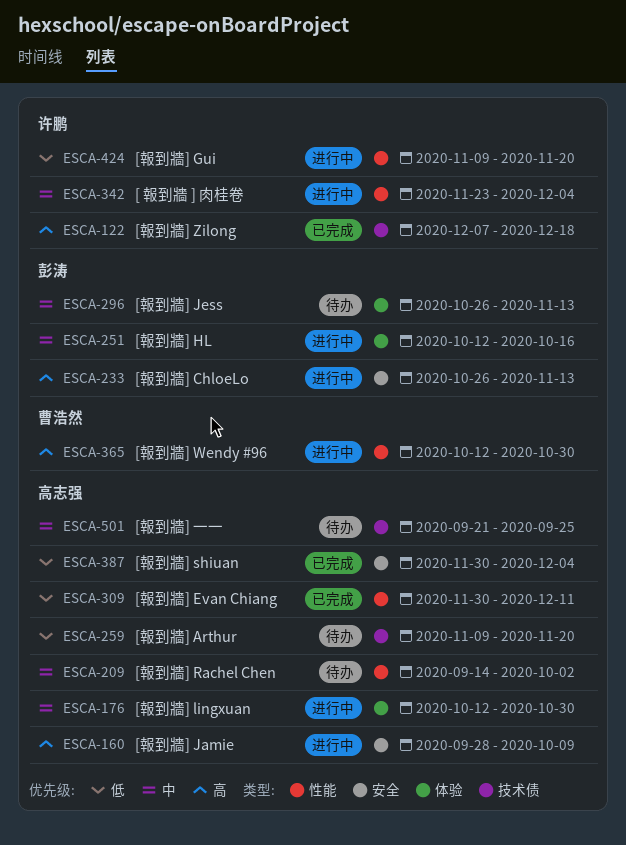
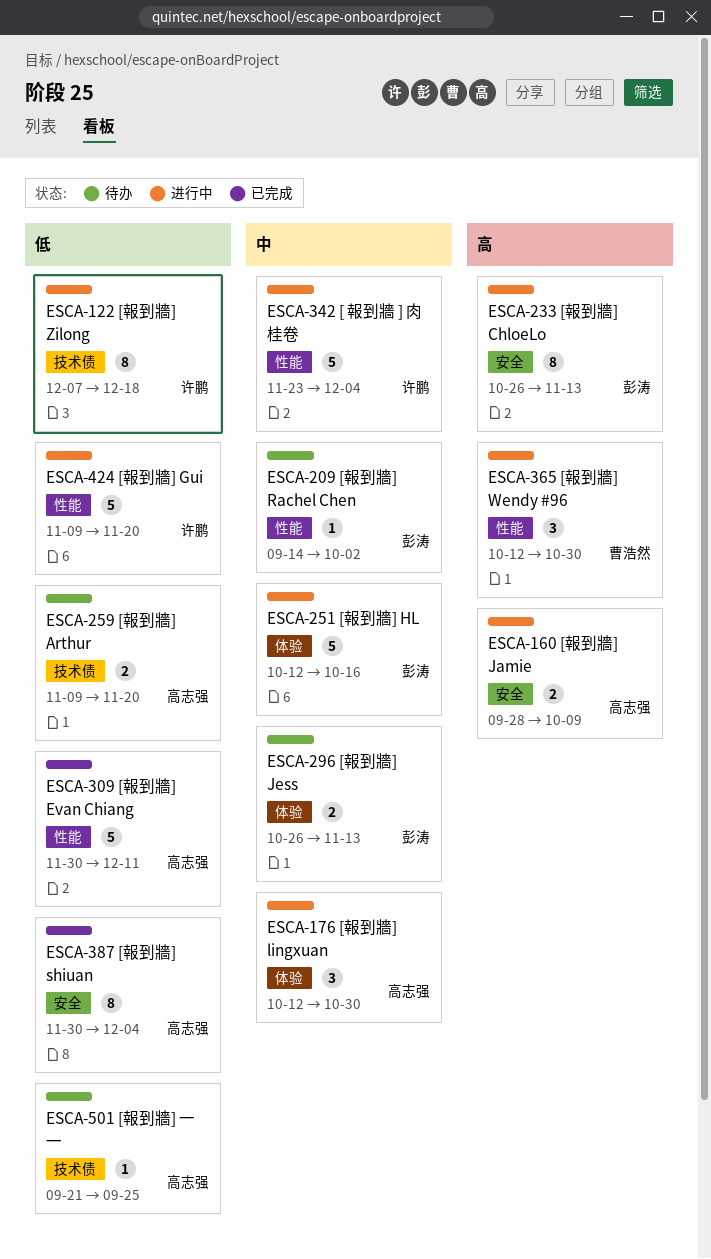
ESCA-122, status: 已完成 -> 进行中
ESCA-122, priority: 高 -> 低
ESCA-209, owner: 高志强 -> 彭涛
ESCA-501, priority: 中 -> 低

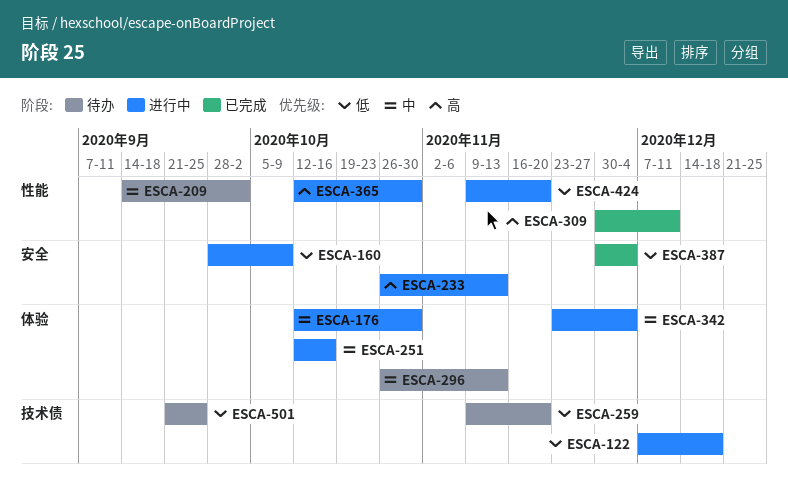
ESCA-160, priority: 高 -> 低
ESCA-309, priority: 低 -> 高
ESCA-342, label: 性能 -> 体验

